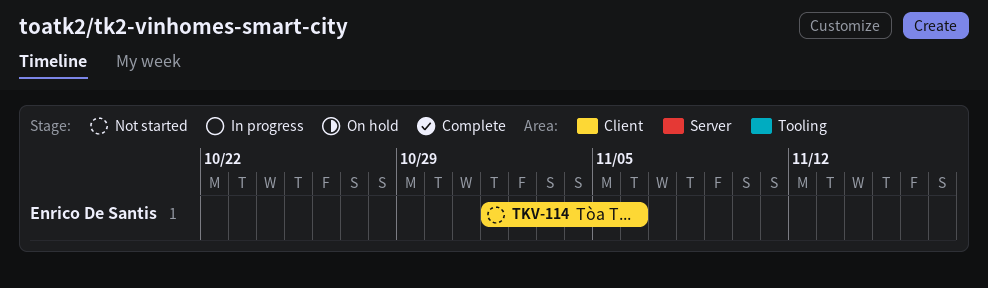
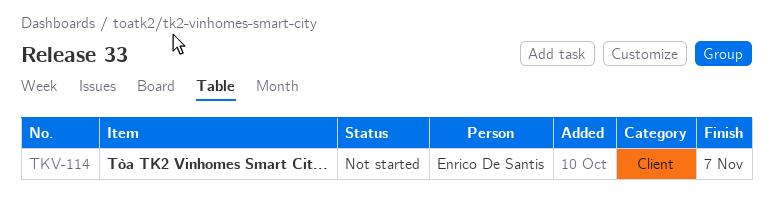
TKV-114, due: Nov 6 -> Nov 7

